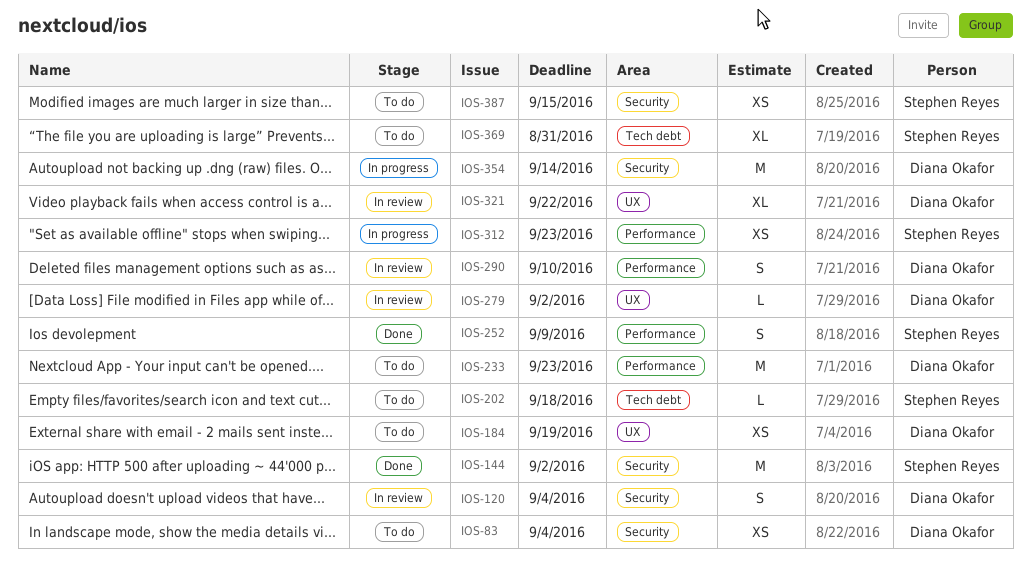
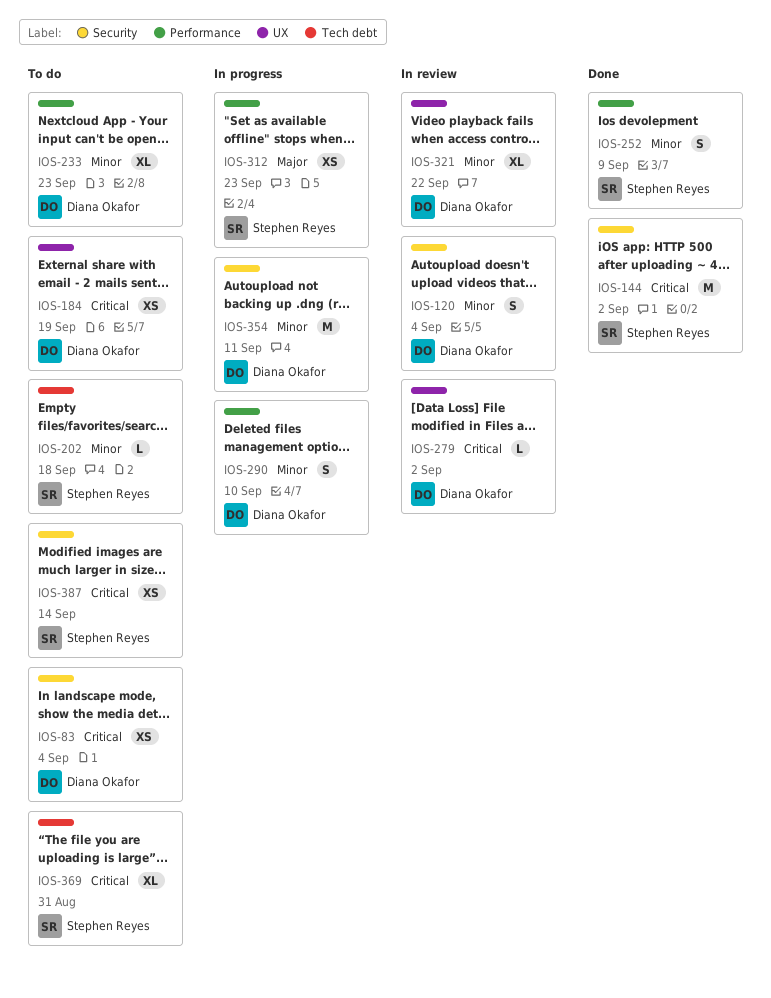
IOS-233, estimate: M -> XL
IOS-290, status: In review -> In progress
IOS-354, due: Sep 14 -> Sep 11
IOS-387, due: Sep 15 -> Sep 14

